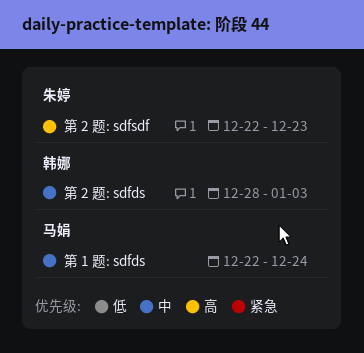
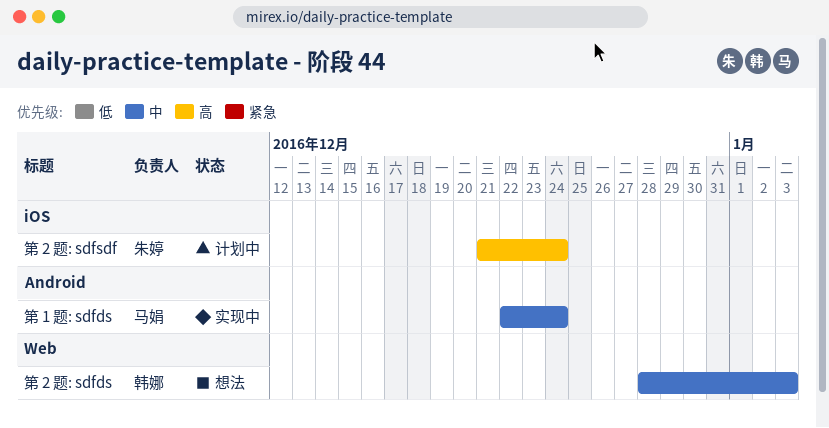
第 2 题: sdfsdf, start: Dec 22 -> Dec 21
第 2 题: sdfsdf, due: Dec 23 -> Dec 24

